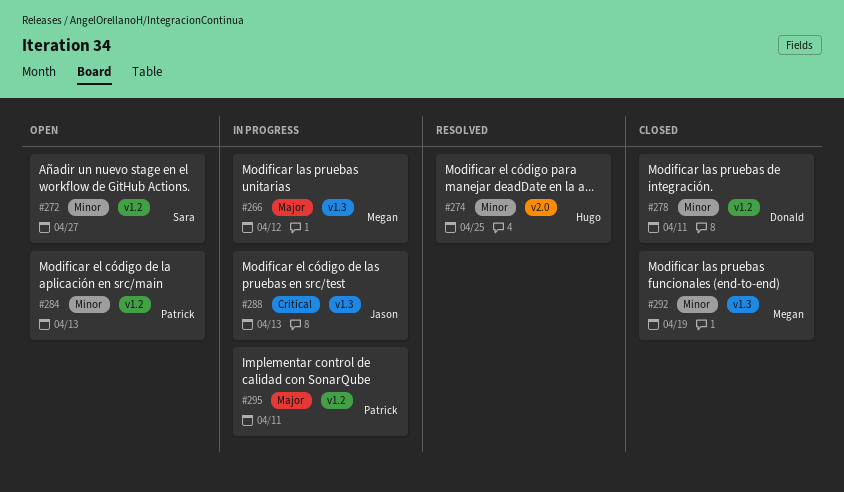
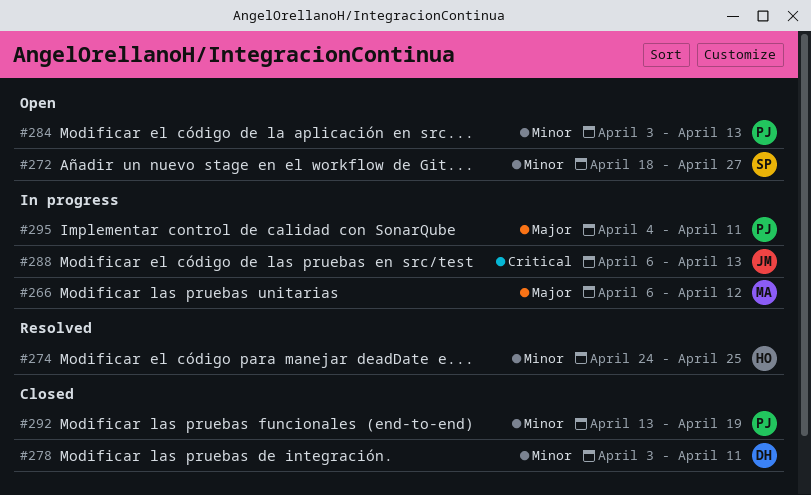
#292, owner: Megan -> Patrick

